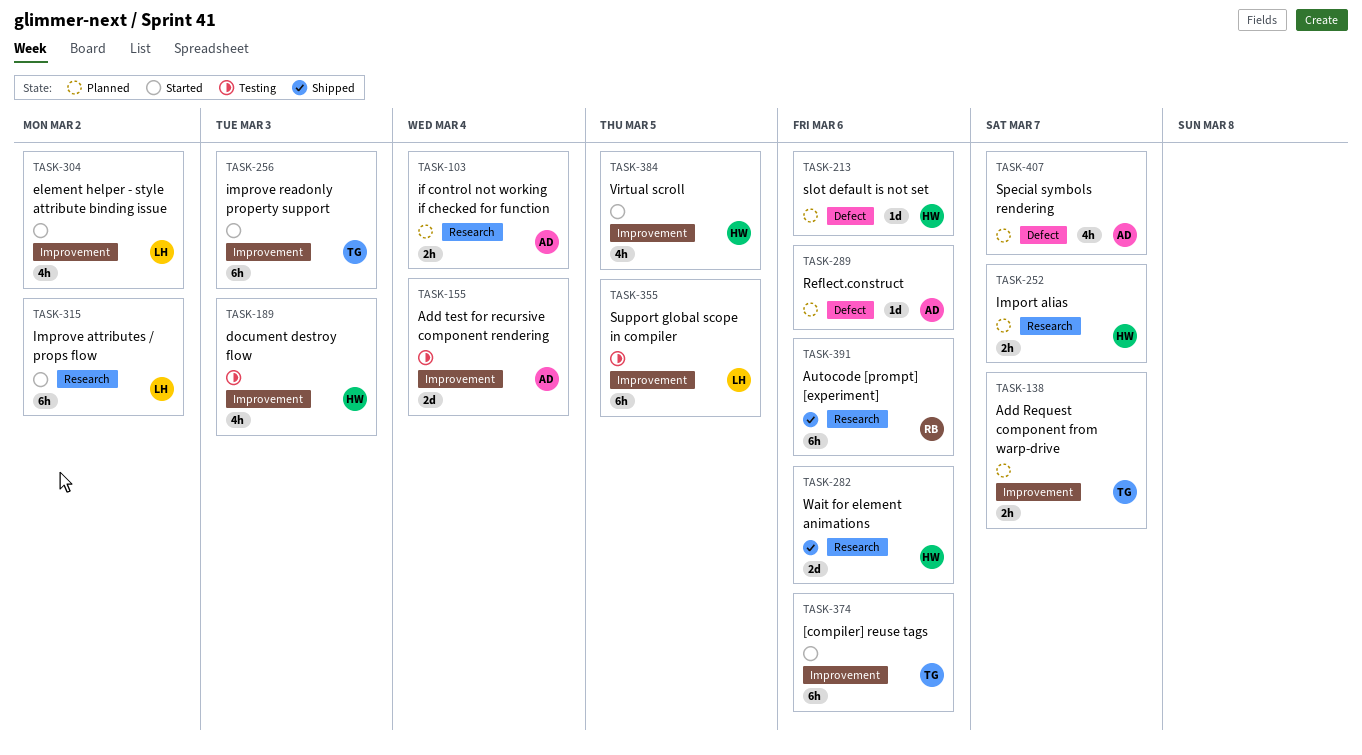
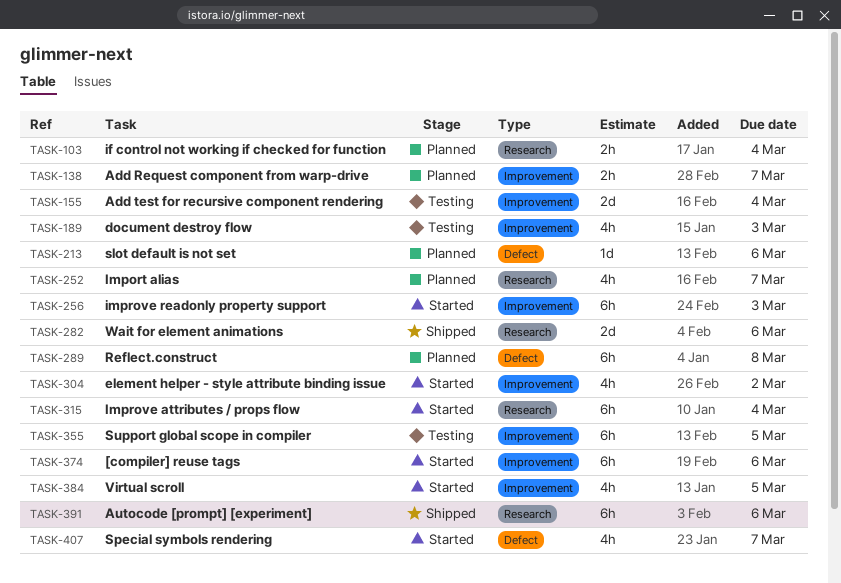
TASK-252, estimate: 2h -> 4h
TASK-289, estimate: 1d -> 6h
TASK-289, due: Mar 6 -> Mar 8
TASK-315, due: Mar 2 -> Mar 4
TASK-407, status: Planned -> Started

